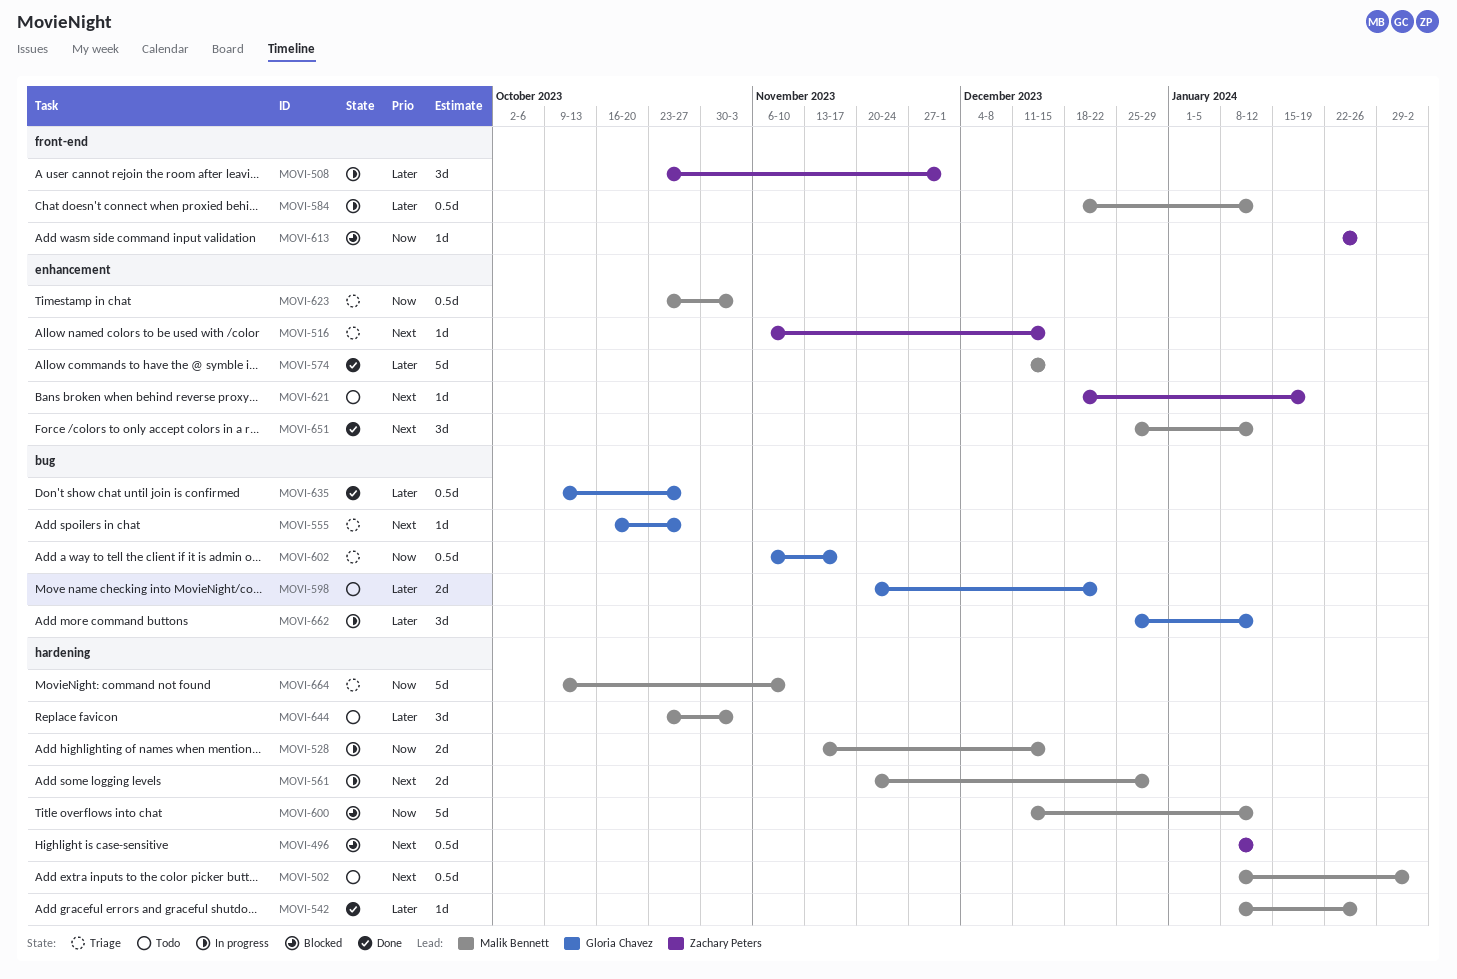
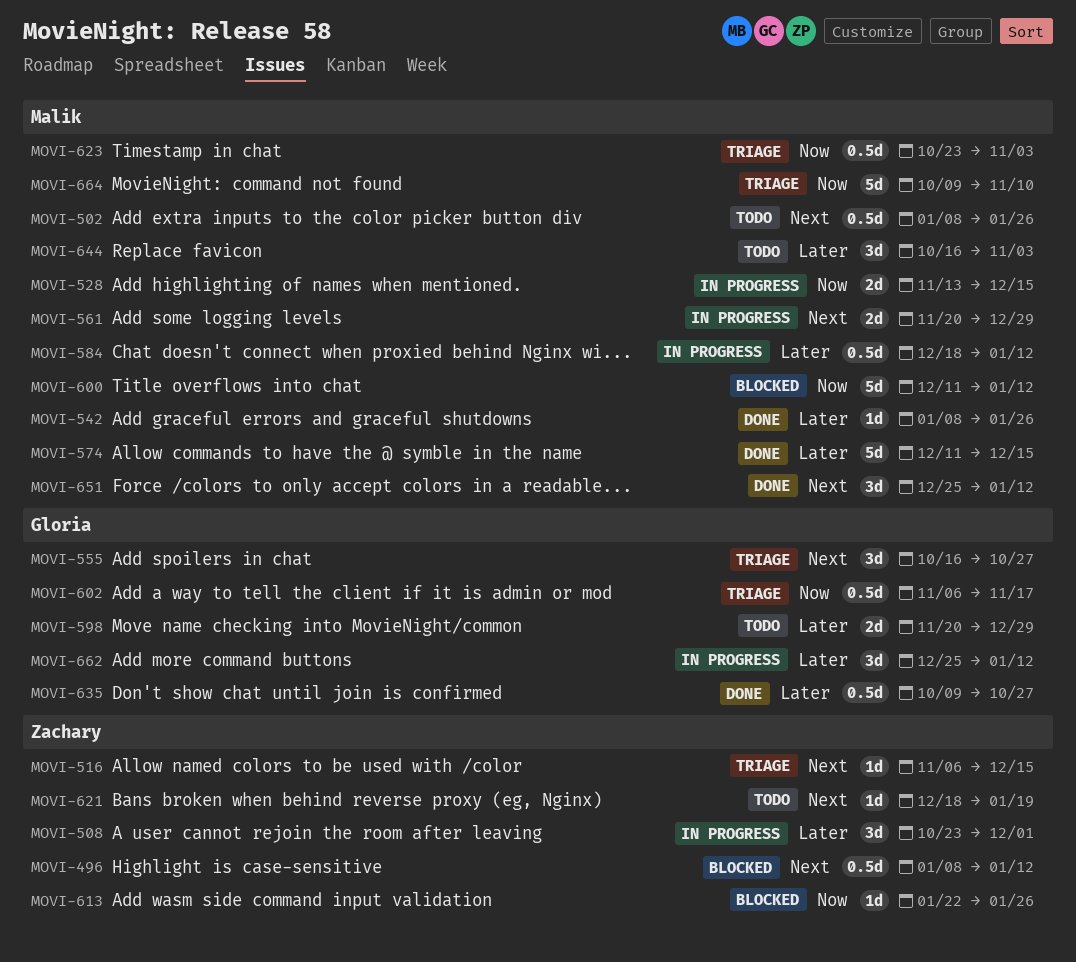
MOVI-502, due: Feb 2 -> Jan 26
MOVI-555, estimate: 1d -> 3d
MOVI-598, due: Dec 22 -> Dec 29
MOVI-644, start: Oct 23 -> Oct 16

